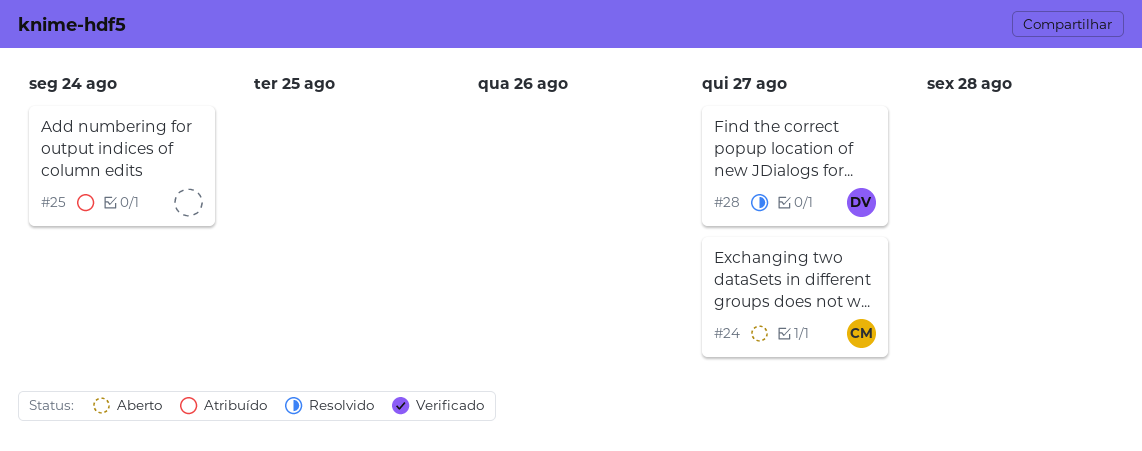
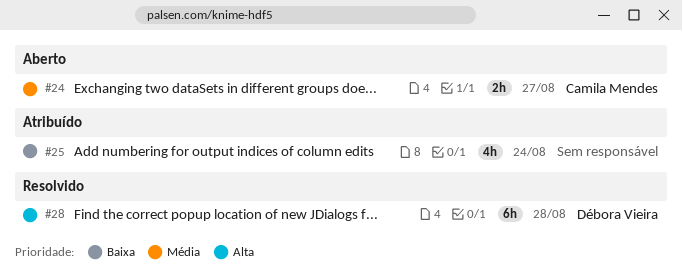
#28, due: Aug 27 -> Aug 28

